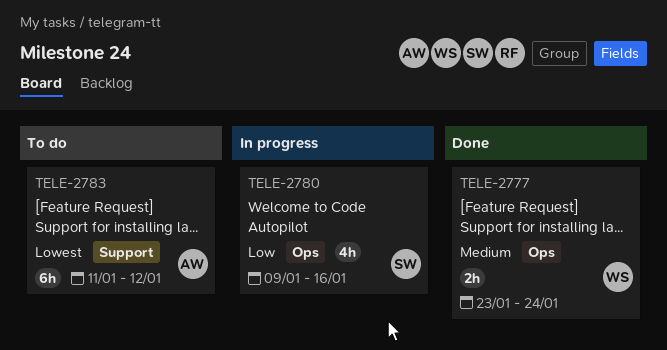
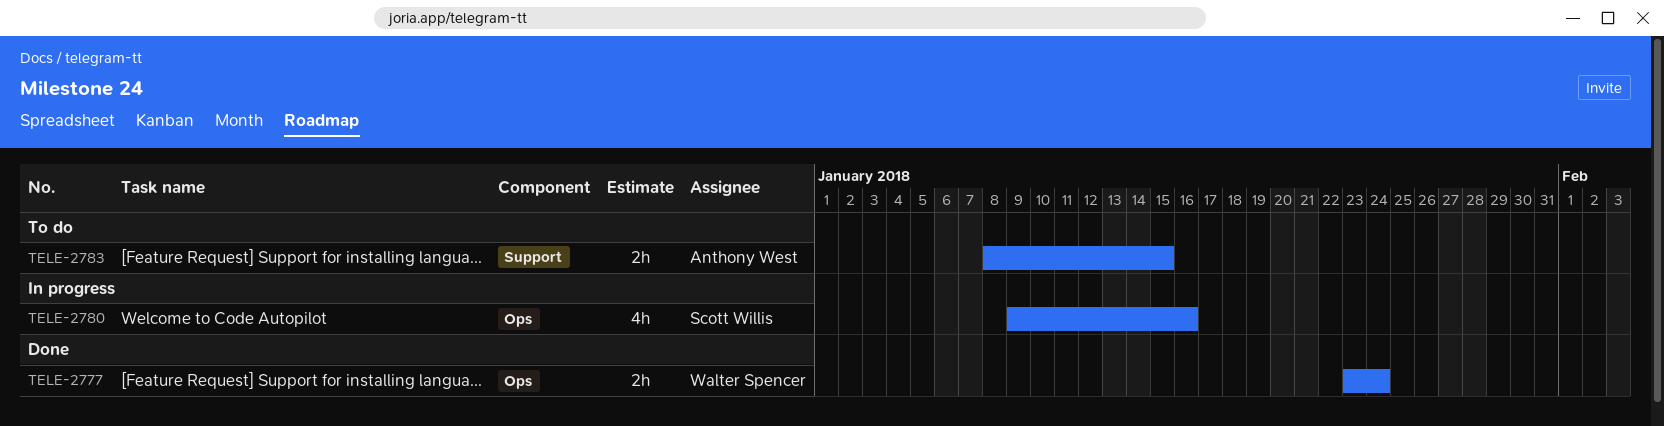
TELE-2783, estimate: 6h -> 2h
TELE-2783, start: Jan 11 -> Jan 8
TELE-2783, due: Jan 12 -> Jan 15

